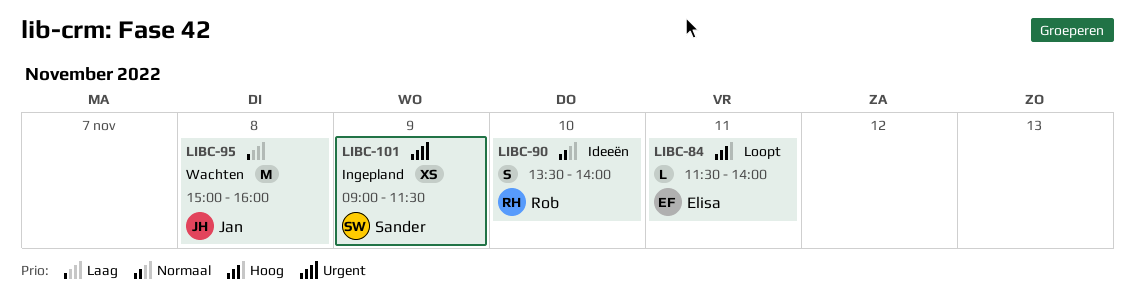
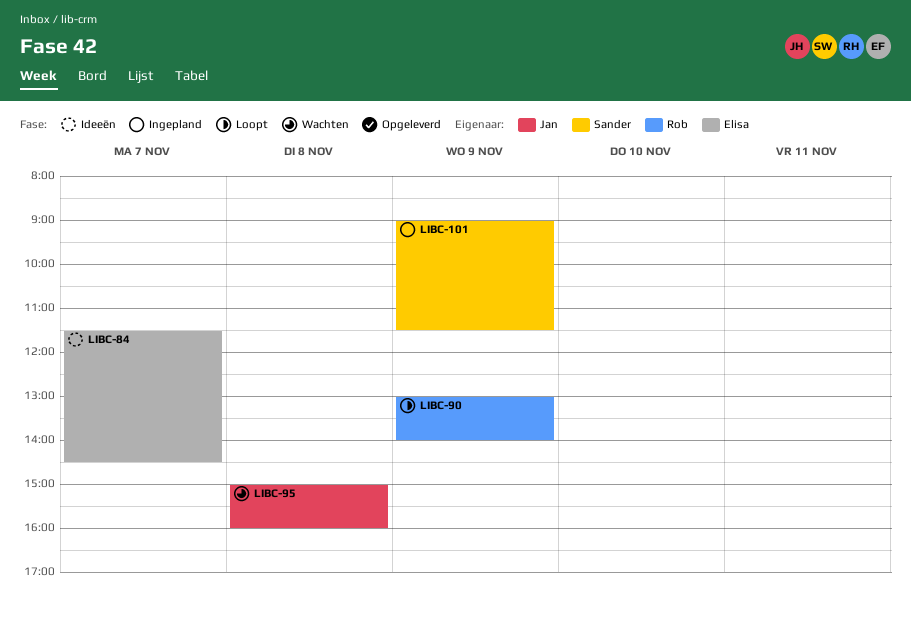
LIBC-84, status: Loopt -> Ideeën
LIBC-84, day: Nov 11 -> Nov 7
LIBC-84, ends: 14:00 -> 14:30
LIBC-90, status: Ideeën -> Loopt
LIBC-90, day: Nov 10 -> Nov 9
LIBC-90, begins: 13:30 -> 13:00

